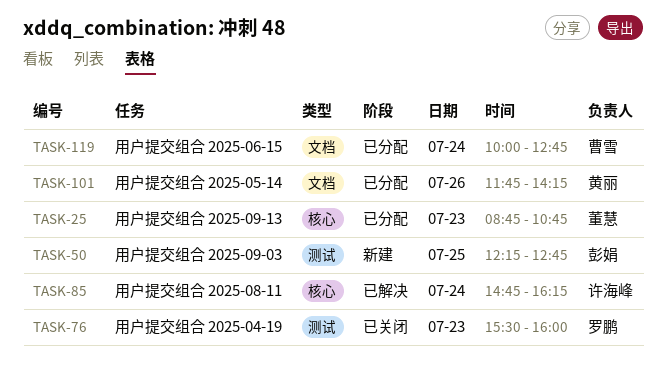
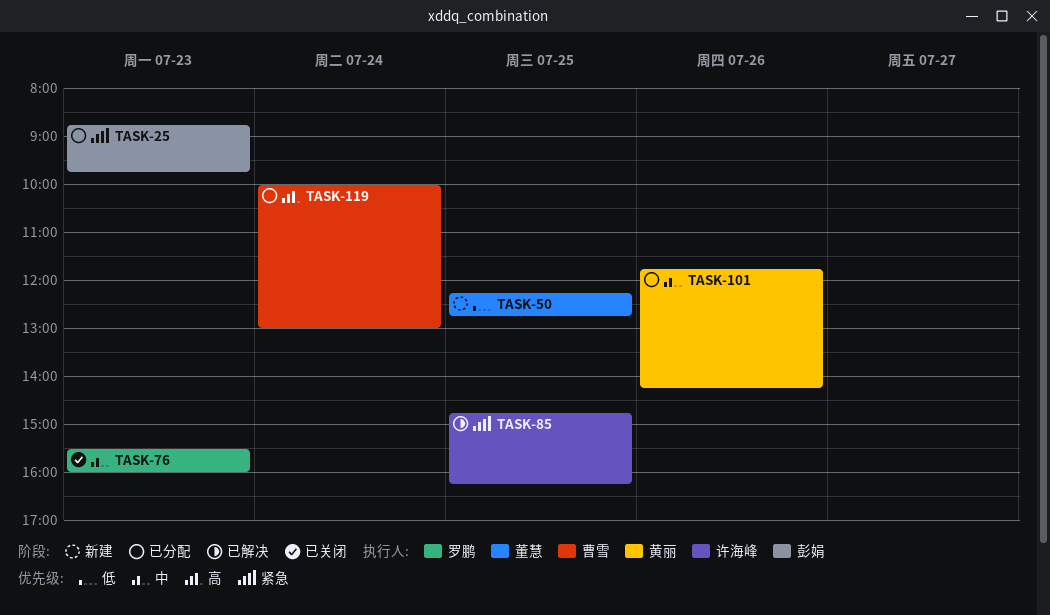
TASK-25, owner: 董慧 -> 彭娟
TASK-25, ends: 10:45 -> 09:45
TASK-50, owner: 彭娟 -> 董慧
TASK-85, day: Jul 24 -> Jul 25
TASK-119, ends: 12:45 -> 13:00

